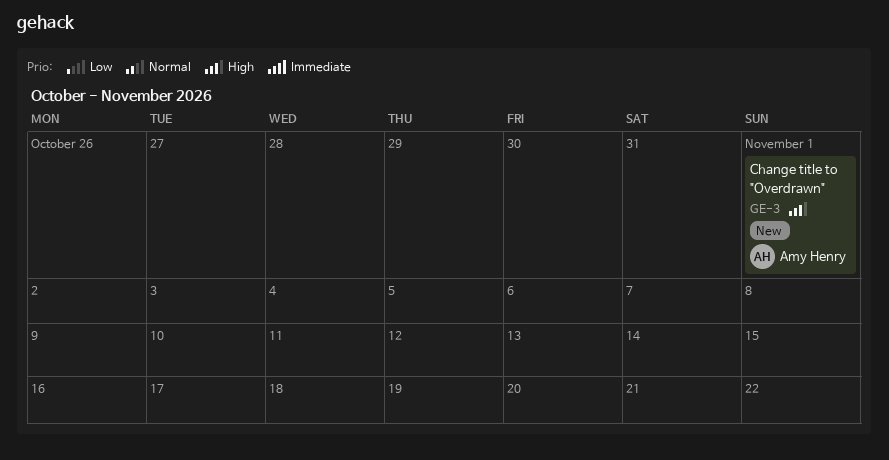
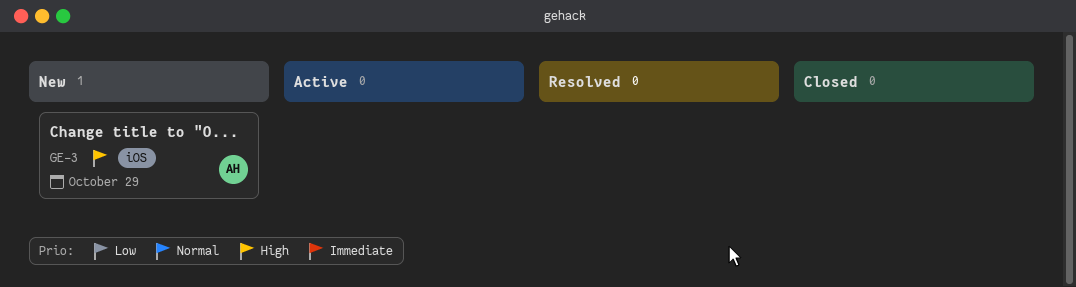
GE-3, due: Nov 1 -> Oct 29

